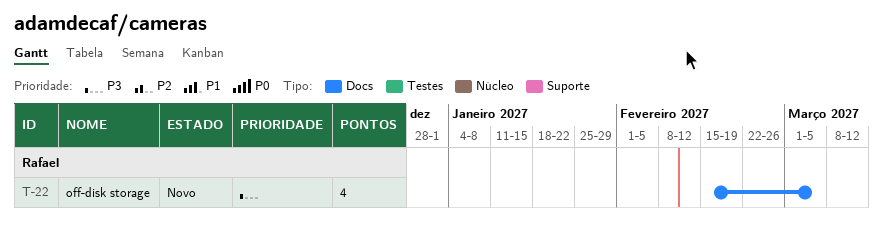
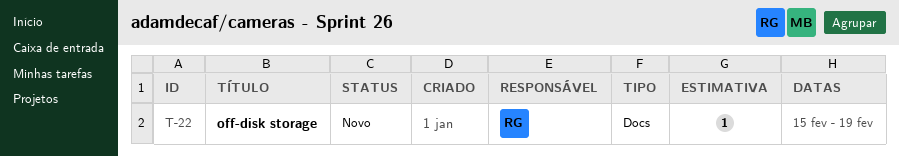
T-22, estimate: 4 -> 1
T-22, due: Mar 5 -> Feb 19

